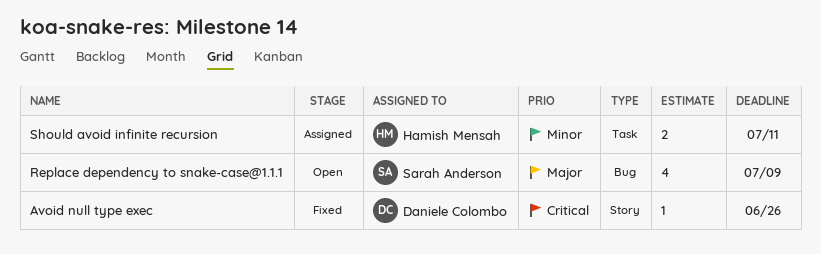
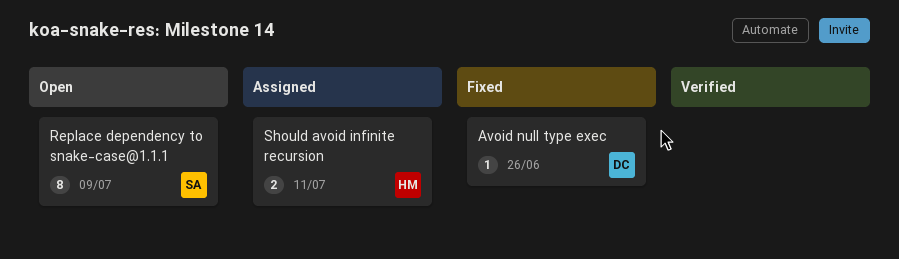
Replace dependency to snake-case@1.1.1, estimate: 4 -> 8

